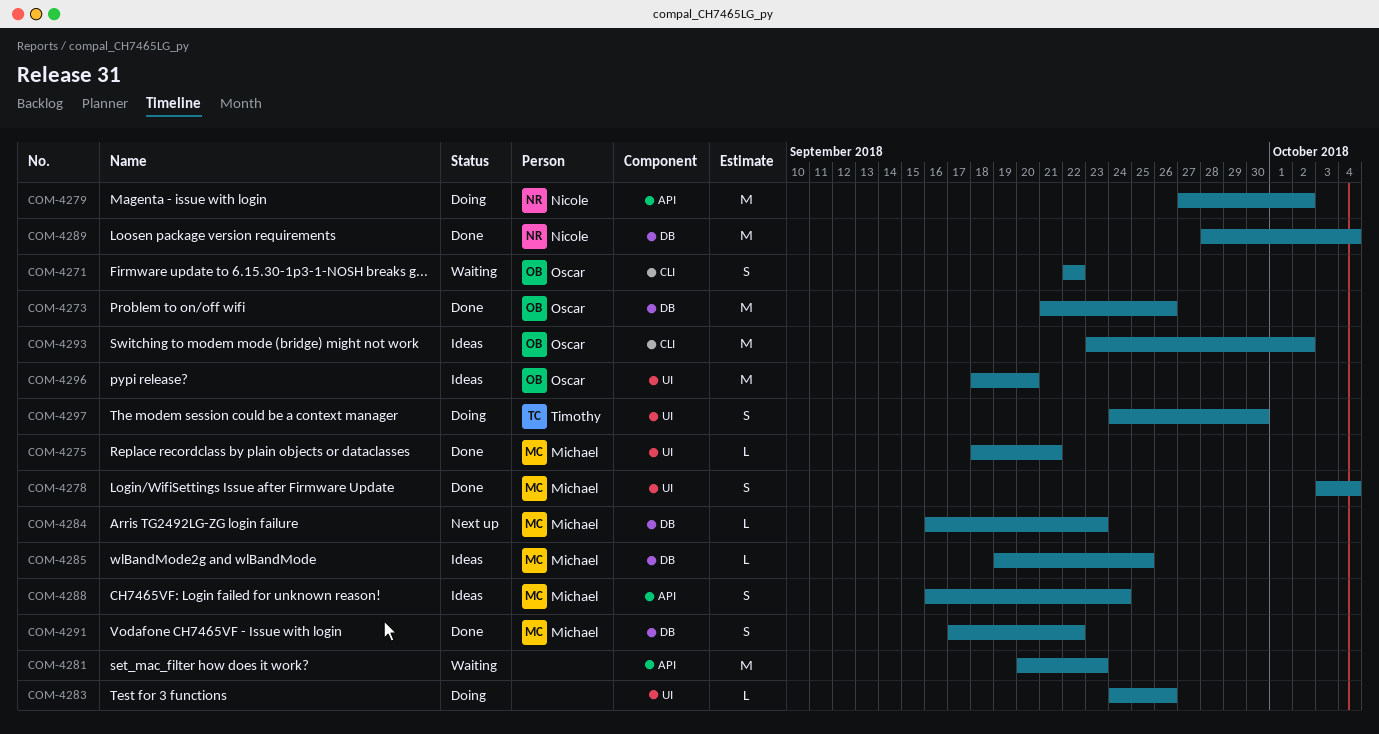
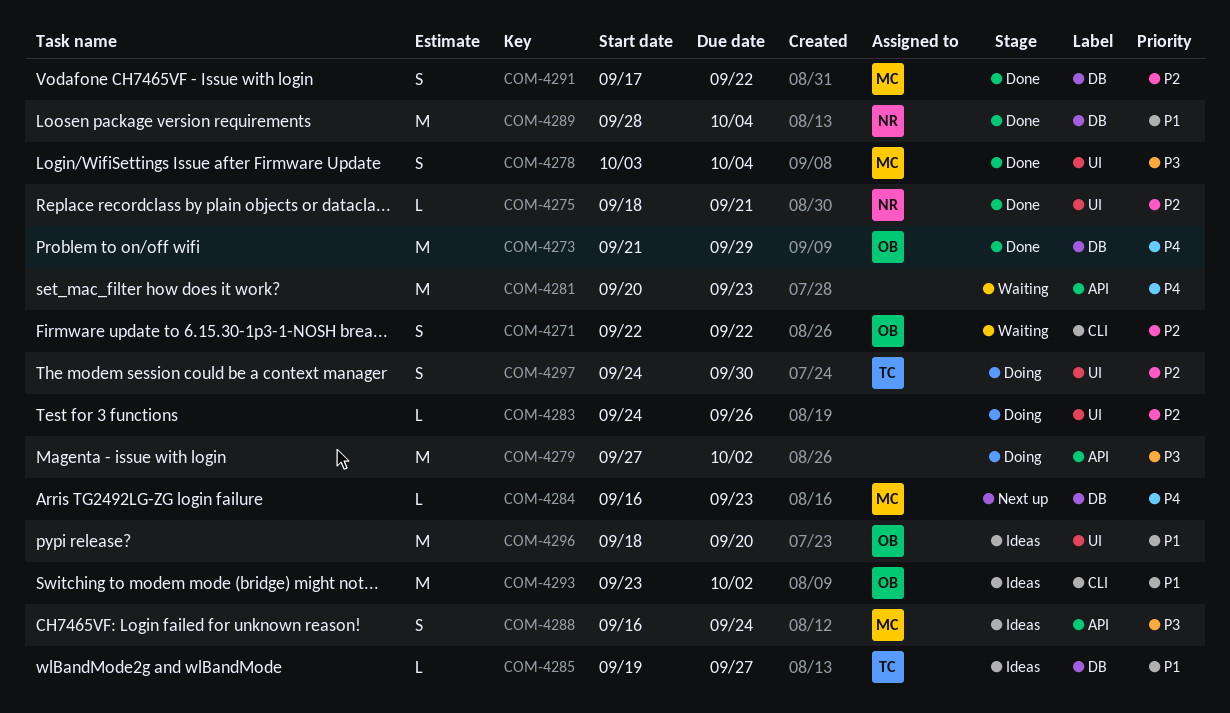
COM-4273, due: Sep 26 -> Sep 29
COM-4275, owner: Michael -> Nicole
COM-4279, owner: Nicole -> none
COM-4285, owner: Michael -> Timothy
COM-4285, due: Sep 25 -> Sep 27

